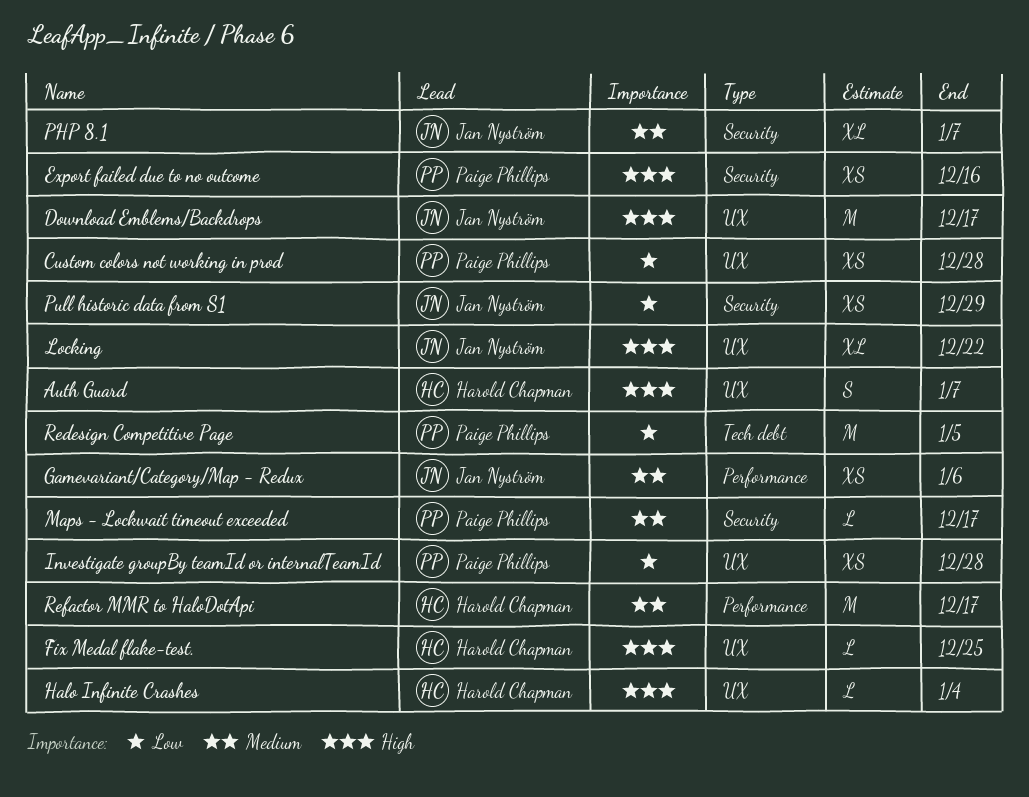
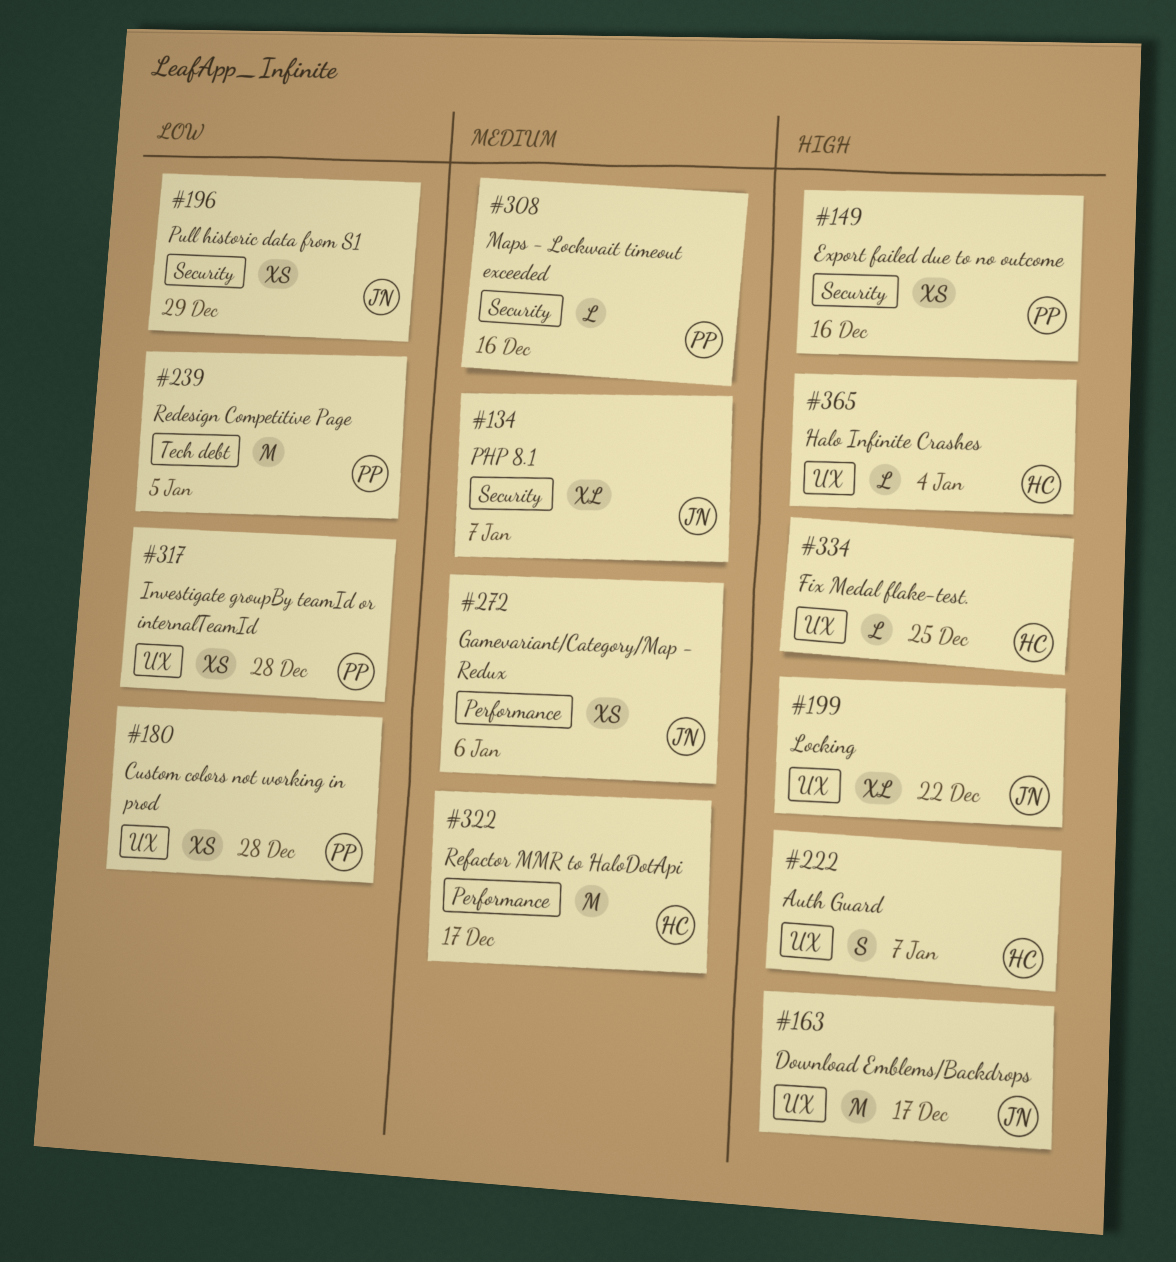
Maps - Lockwait timeout exceeded, due: Dec 17 -> Dec 16

